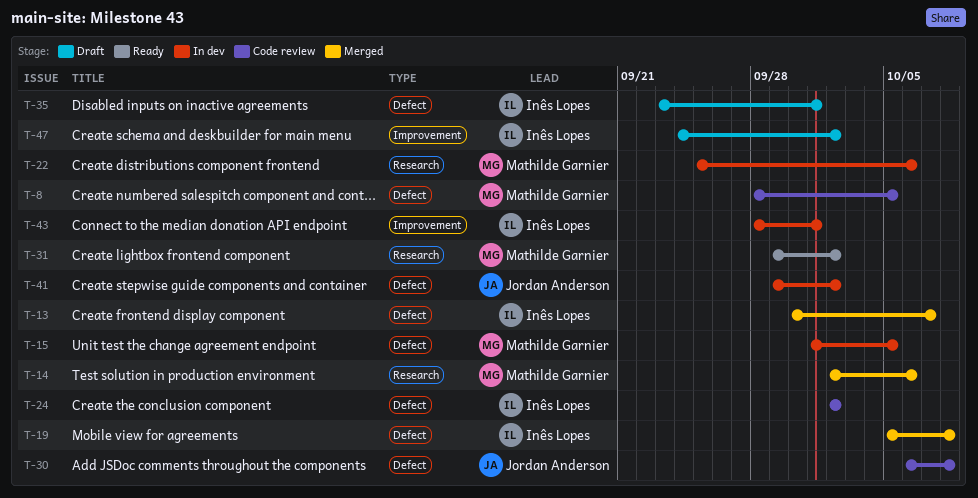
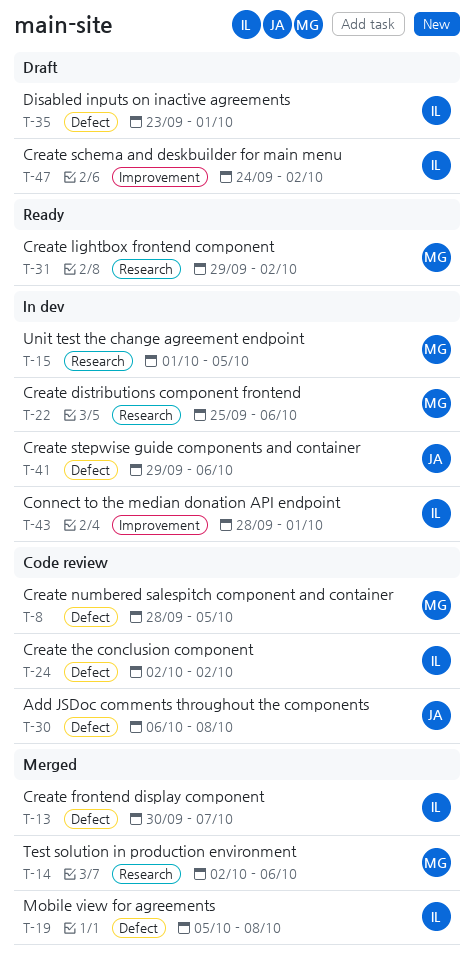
T-15, label: Defect -> Research
T-41, due: Oct 2 -> Oct 6

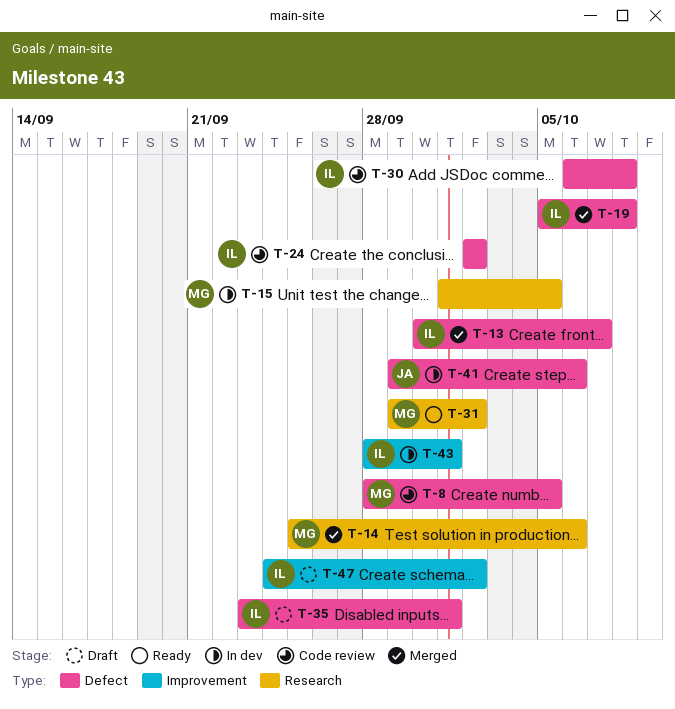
T-14, start: Oct 2 -> Sep 25
T-22: present -> none
T-30, owner: JA -> IL

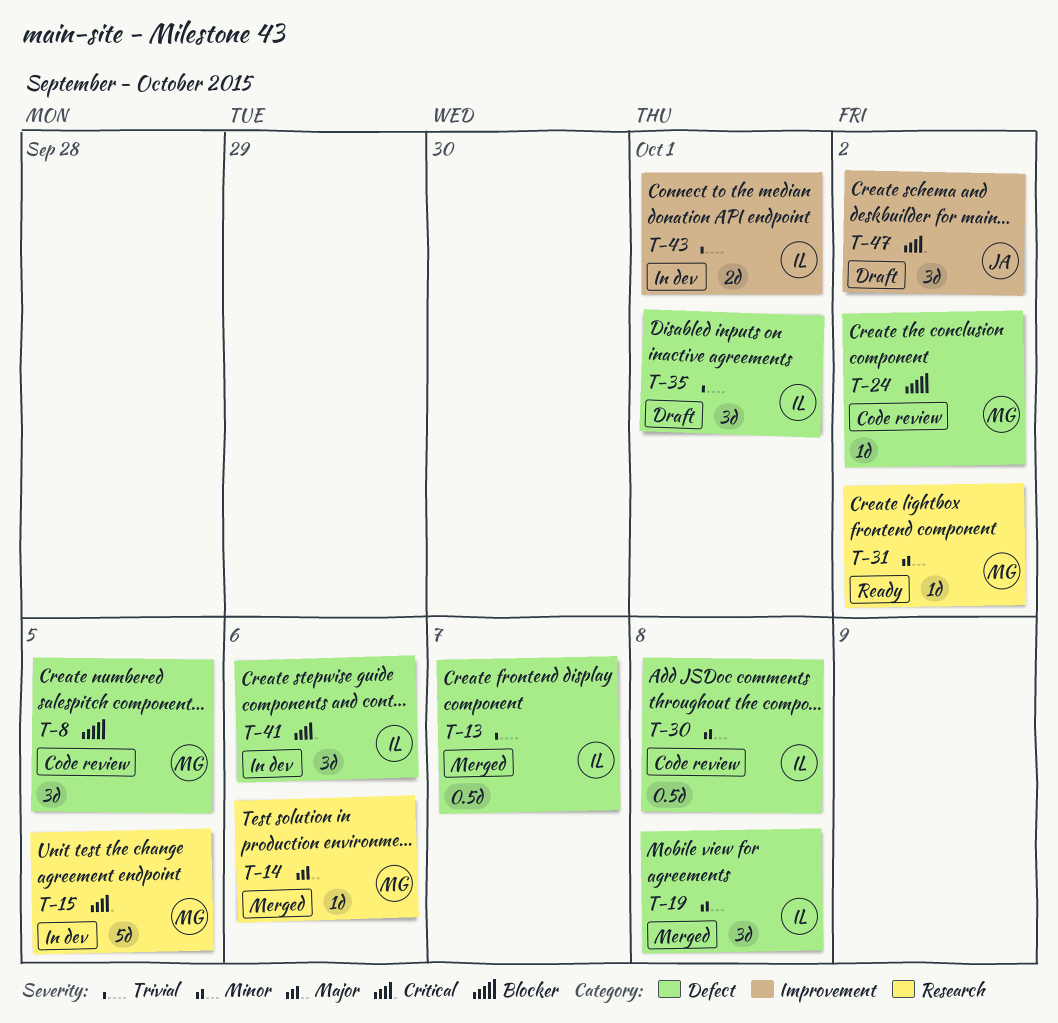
T-24, owner: IL -> MG
T-41, owner: JA -> IL
T-47, owner: IL -> JA

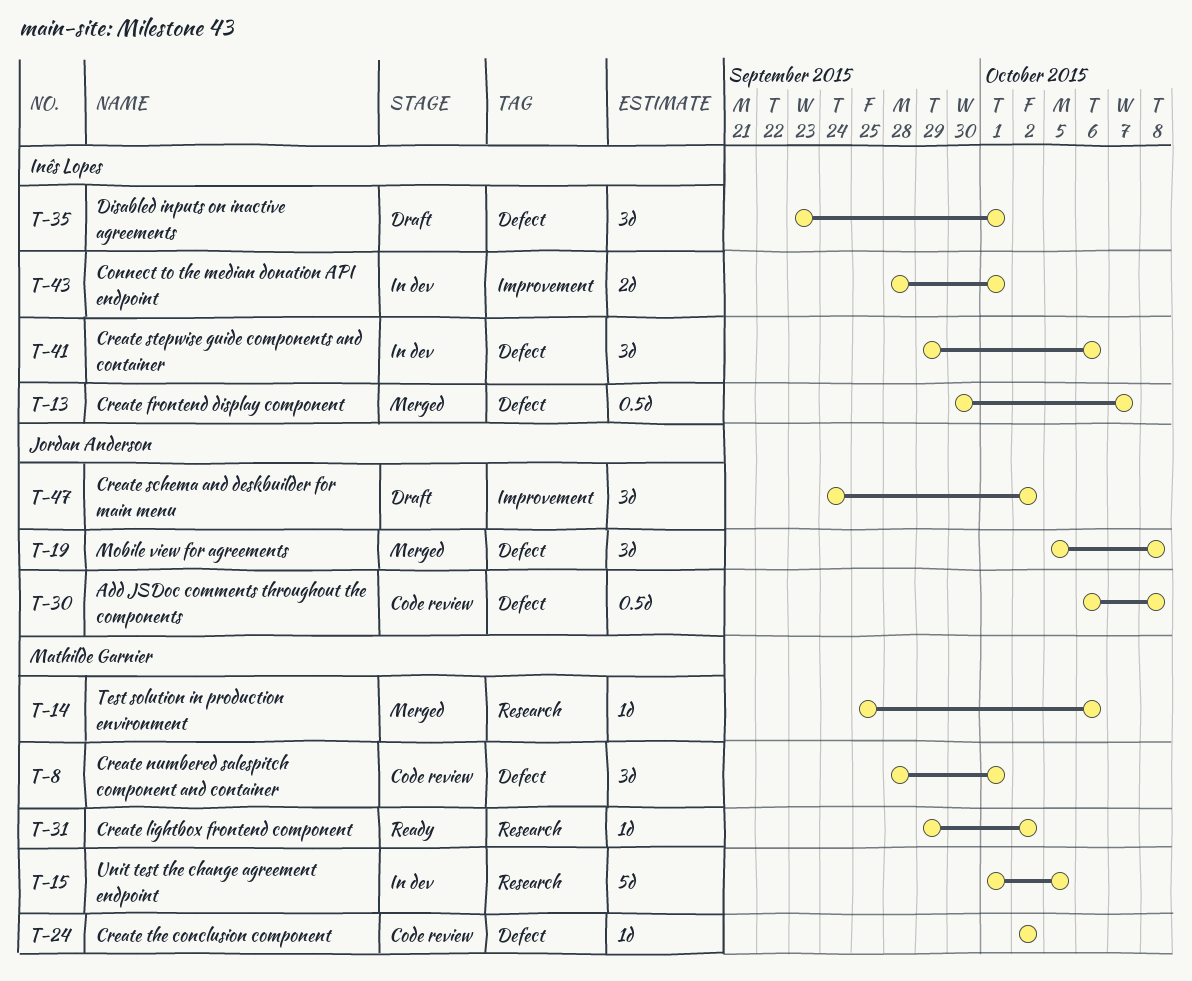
T-8, due: Oct 5 -> Oct 1
T-19, owner: Inês Lopes -> Jordan Anderson
T-30, owner: Inês Lopes -> Jordan Anderson

